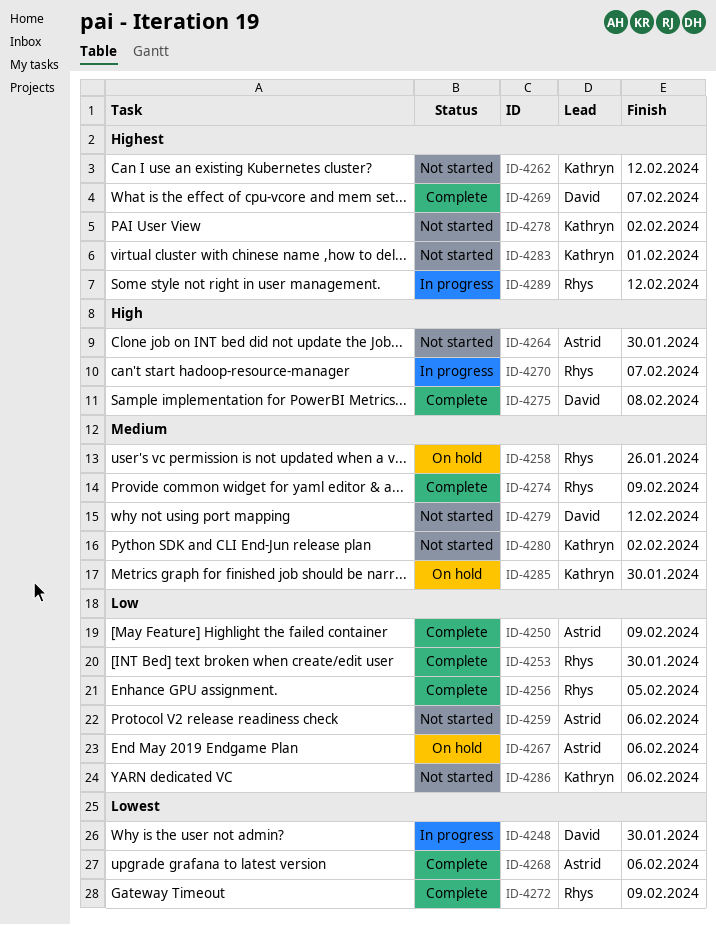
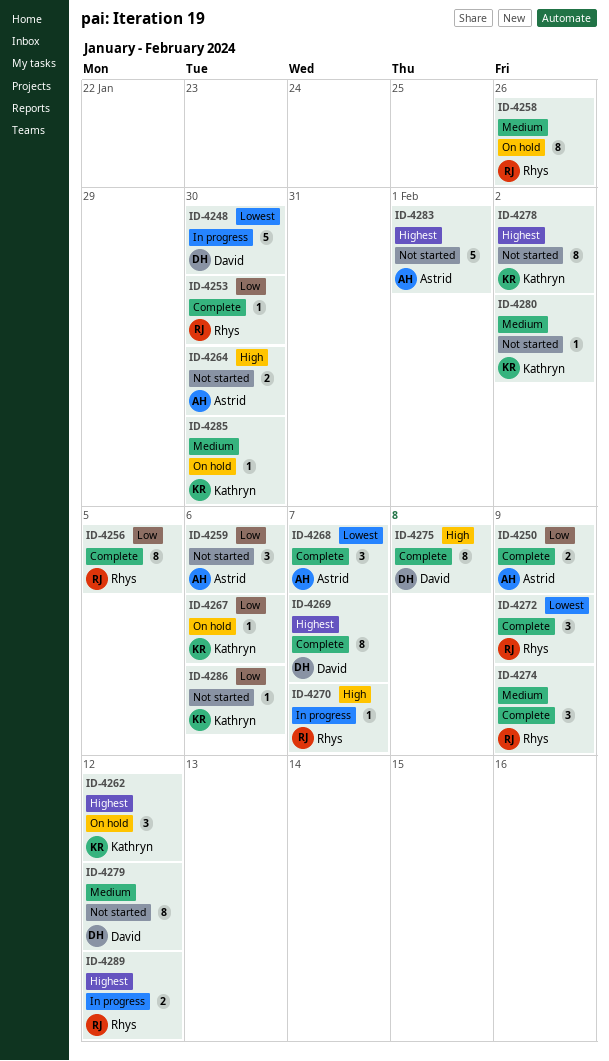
ID-4262, status: Not started -> On hold
ID-4267, owner: Astrid -> Kathryn
ID-4268, due: Feb 6 -> Feb 7
ID-4283, owner: Kathryn -> Astrid

